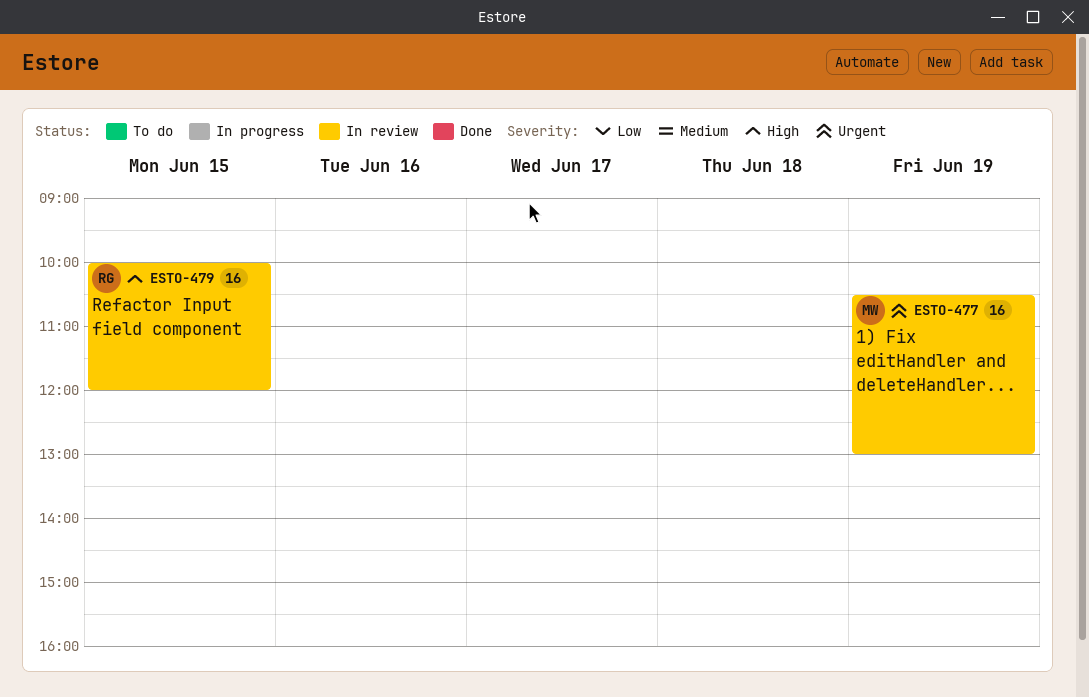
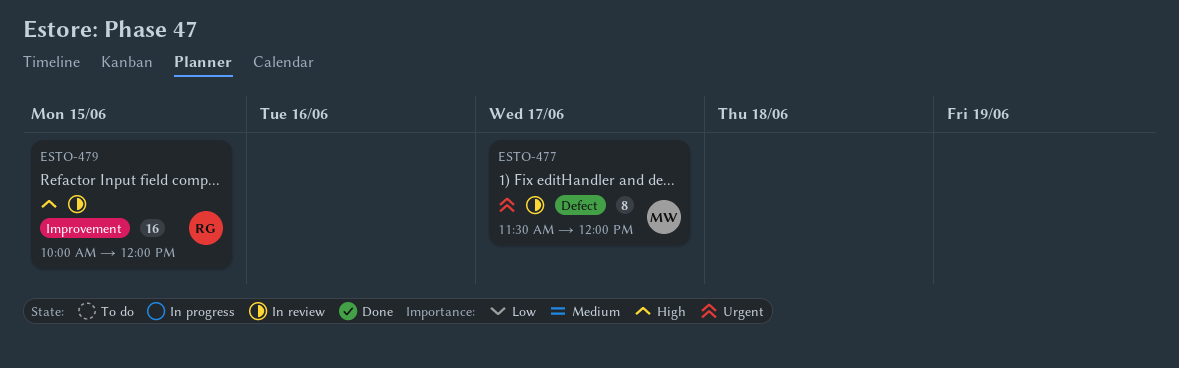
ESTO-477, estimate: 16 -> 8
ESTO-477, day: Jun 19 -> Jun 17
ESTO-477, begins: 10:30 -> 11:30
ESTO-477, ends: 13:00 -> 12:00

